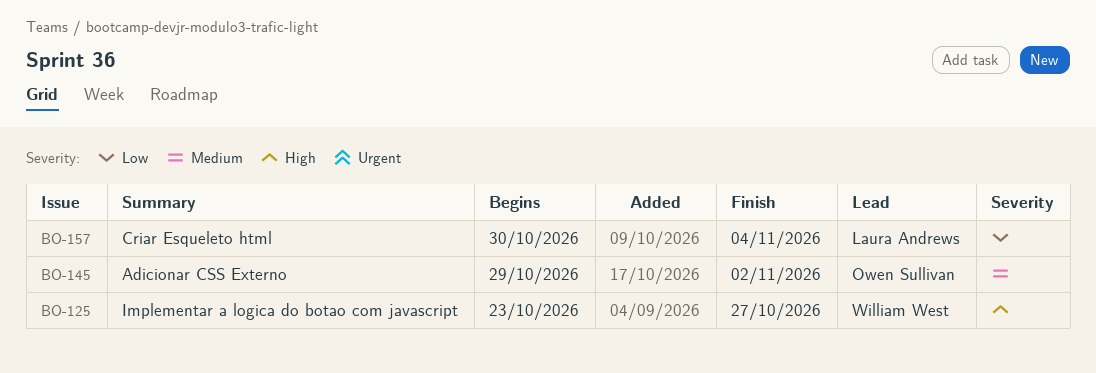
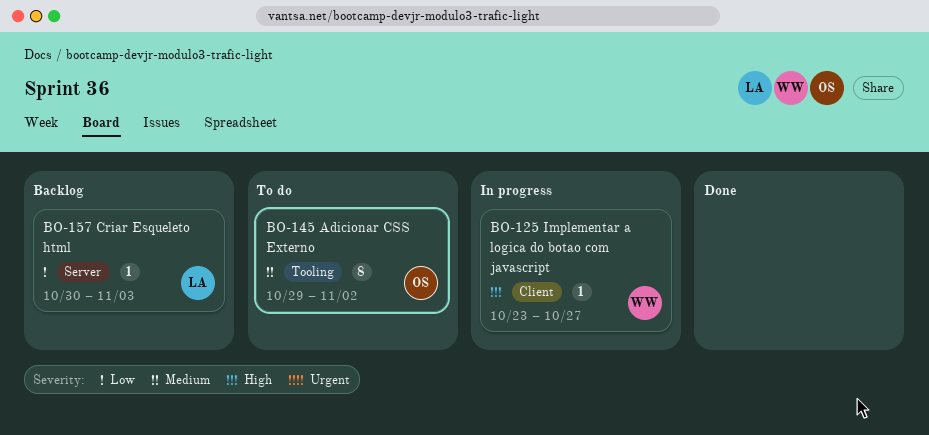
BO-157, due: Nov 4 -> Nov 3

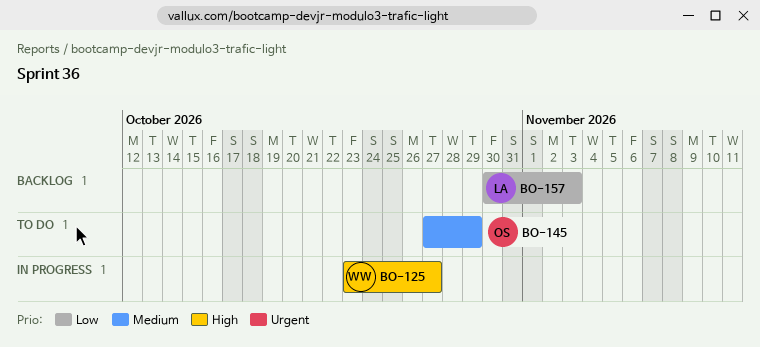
BO-145, start: Oct 29 -> Oct 27
BO-145, due: Nov 2 -> Oct 29

